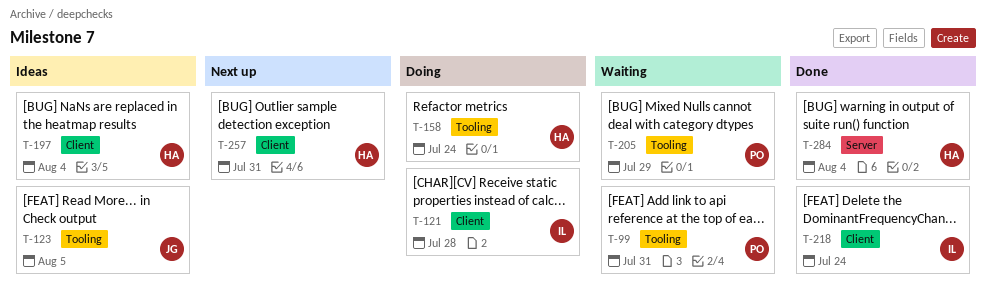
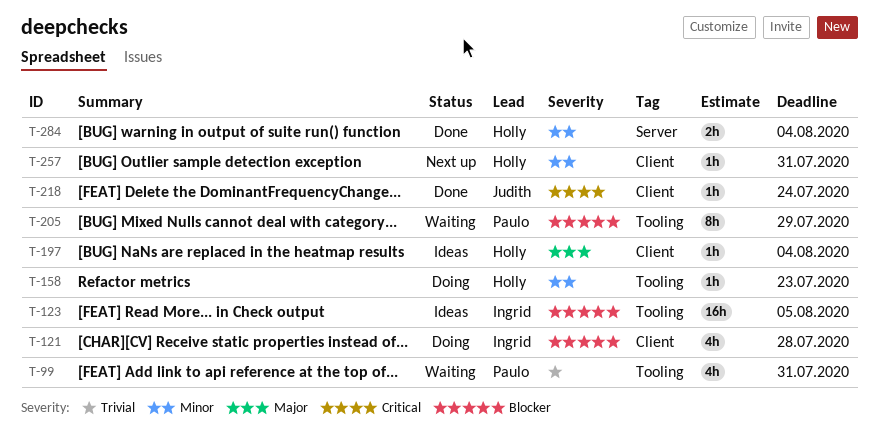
T-123, owner: Judith -> Ingrid
T-158, due: Jul 24 -> Jul 23
T-218, owner: Ingrid -> Judith

